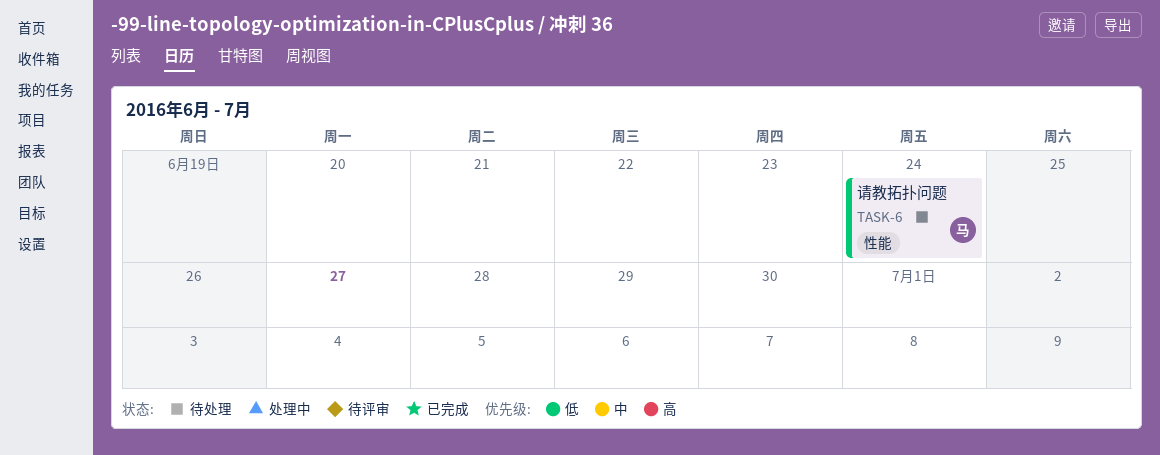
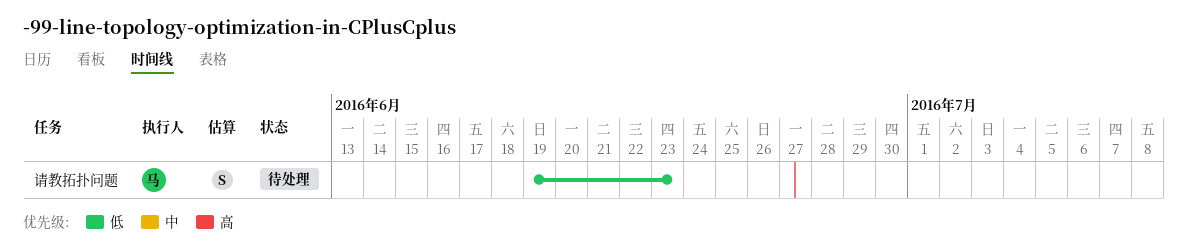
请教拓扑问题, due: Jun 24 -> Jun 23

